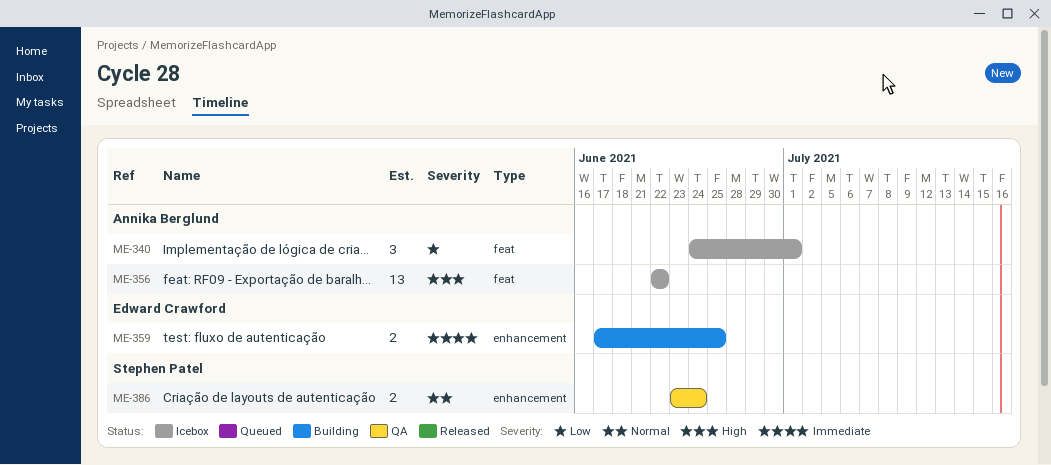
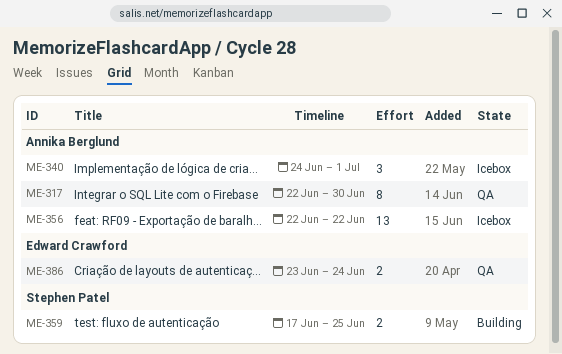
ME-317: none -> present
ME-359, owner: Edward Crawford -> Stephen Patel
ME-386, owner: Stephen Patel -> Edward Crawford

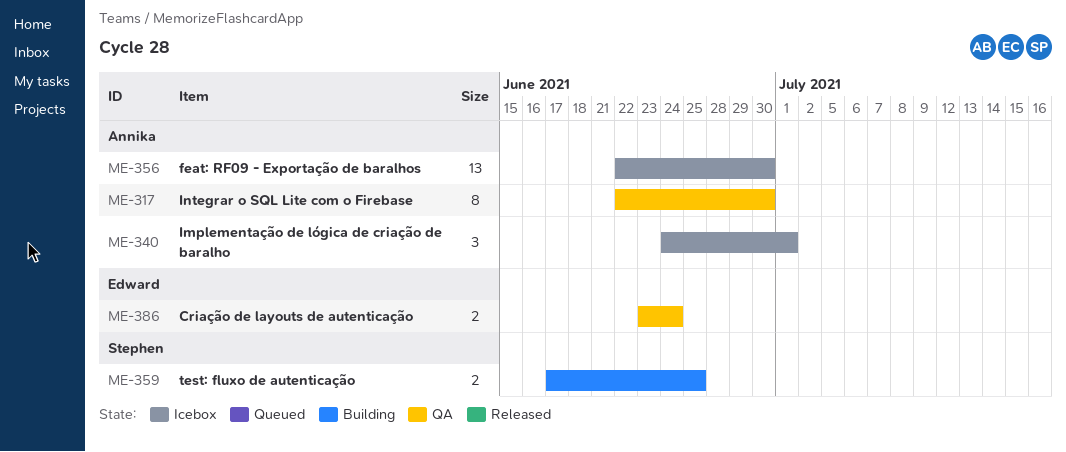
ME-356, due: Jun 22 -> Jun 30

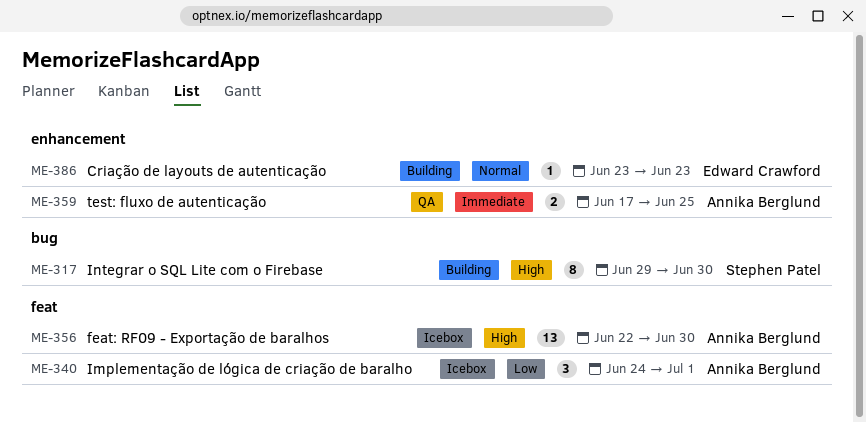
ME-317, status: QA -> Building
ME-317, owner: Annika Berglund -> Stephen Patel
ME-317, start: Jun 22 -> Jun 29
ME-359, status: Building -> QA
ME-359, owner: Stephen Patel -> Annika Berglund
ME-386, status: QA -> Building
ME-386, estimate: 2 -> 1
ME-386, due: Jun 24 -> Jun 23

